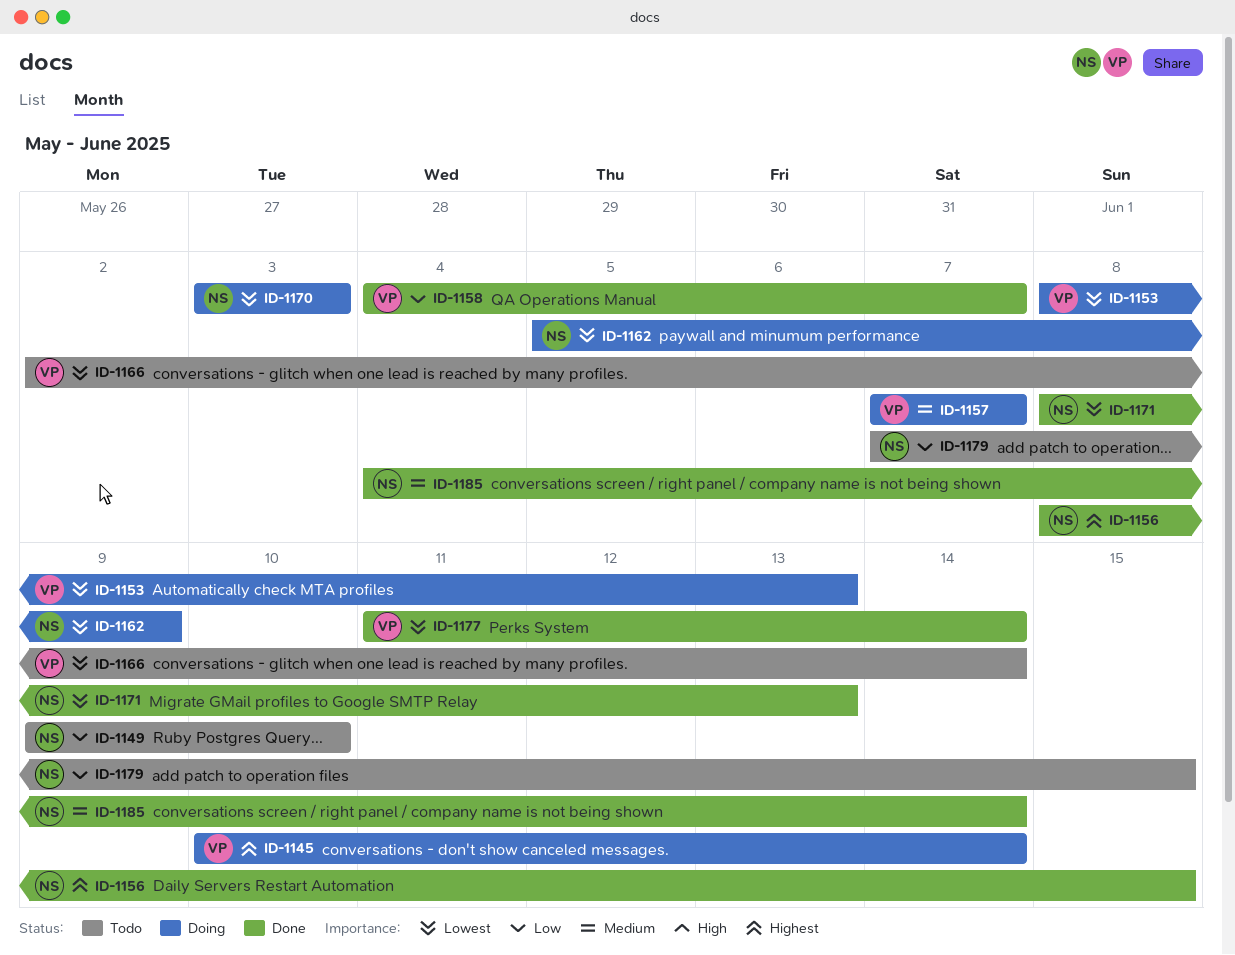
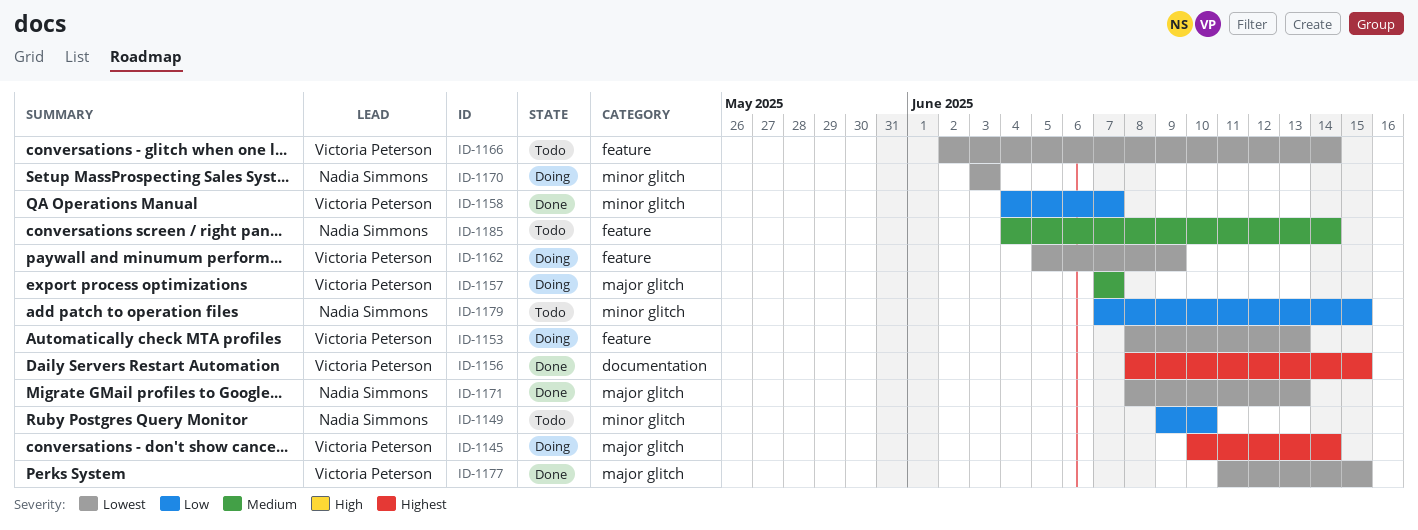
ID-1156, owner: Nadia Simmons -> Victoria Peterson
ID-1162, owner: Nadia Simmons -> Victoria Peterson
ID-1177, due: Jun 14 -> Jun 15
ID-1185, status: Done -> Todo

